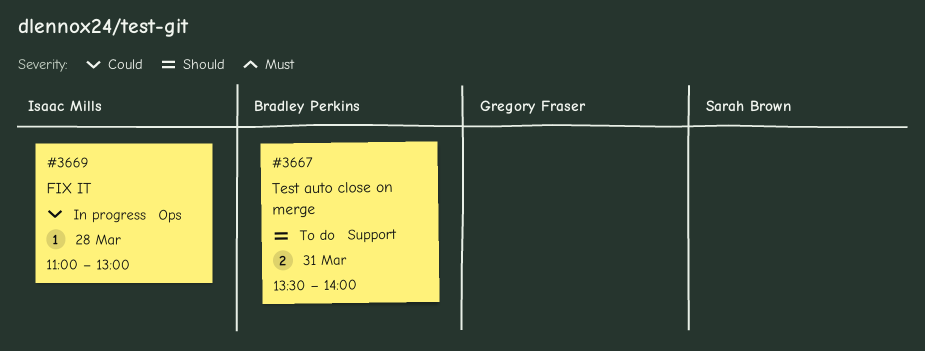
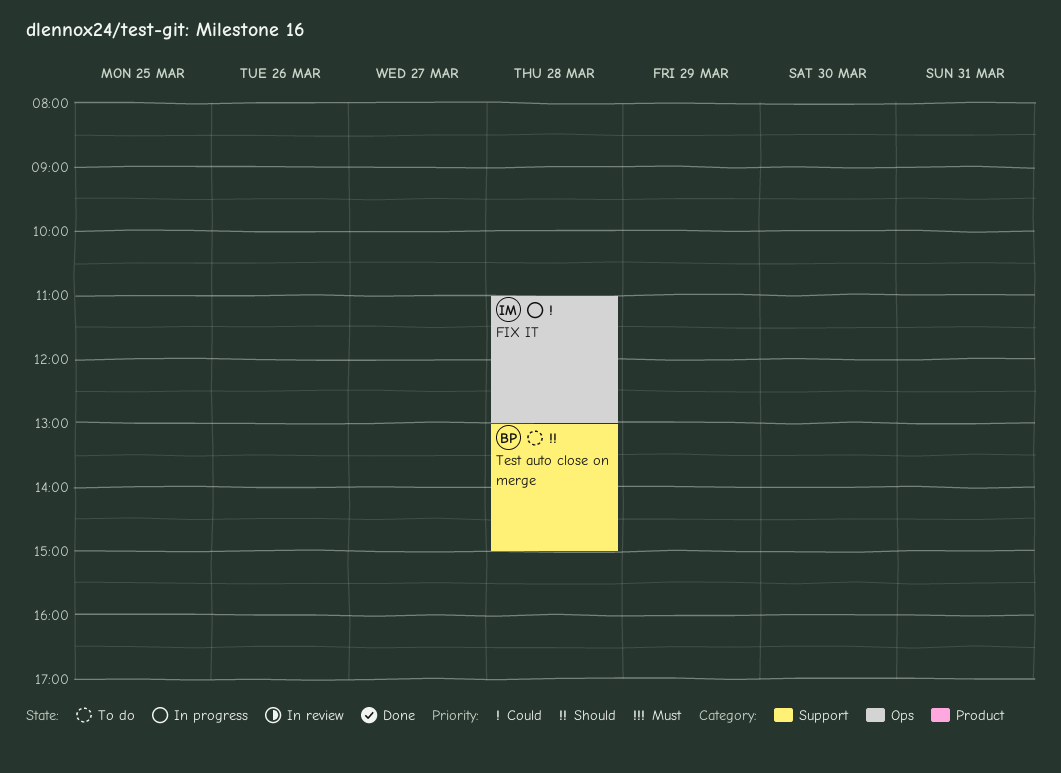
Test auto close on merge, day: Mar 31 -> Mar 28
Test auto close on merge, begins: 13:30 -> 13:00
Test auto close on merge, ends: 14:00 -> 15:00

